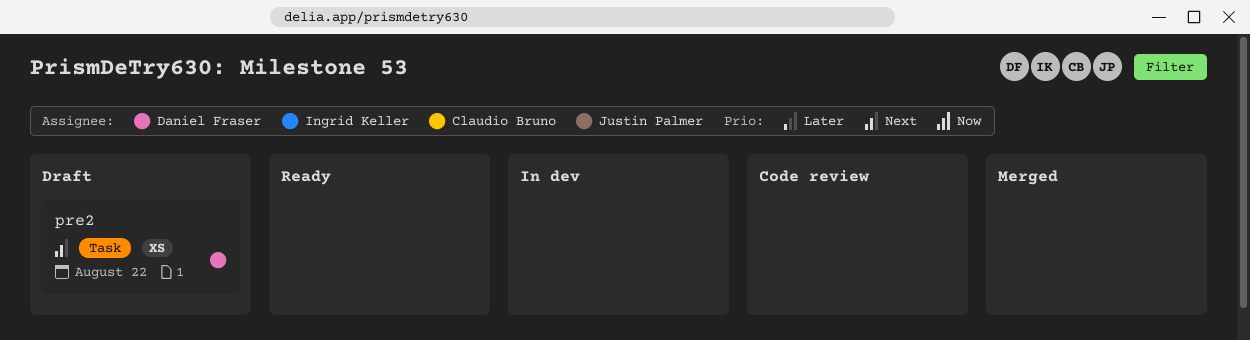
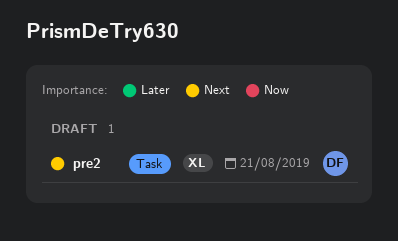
pre2, estimate: XS -> XL
pre2, due: Aug 22 -> Aug 21

